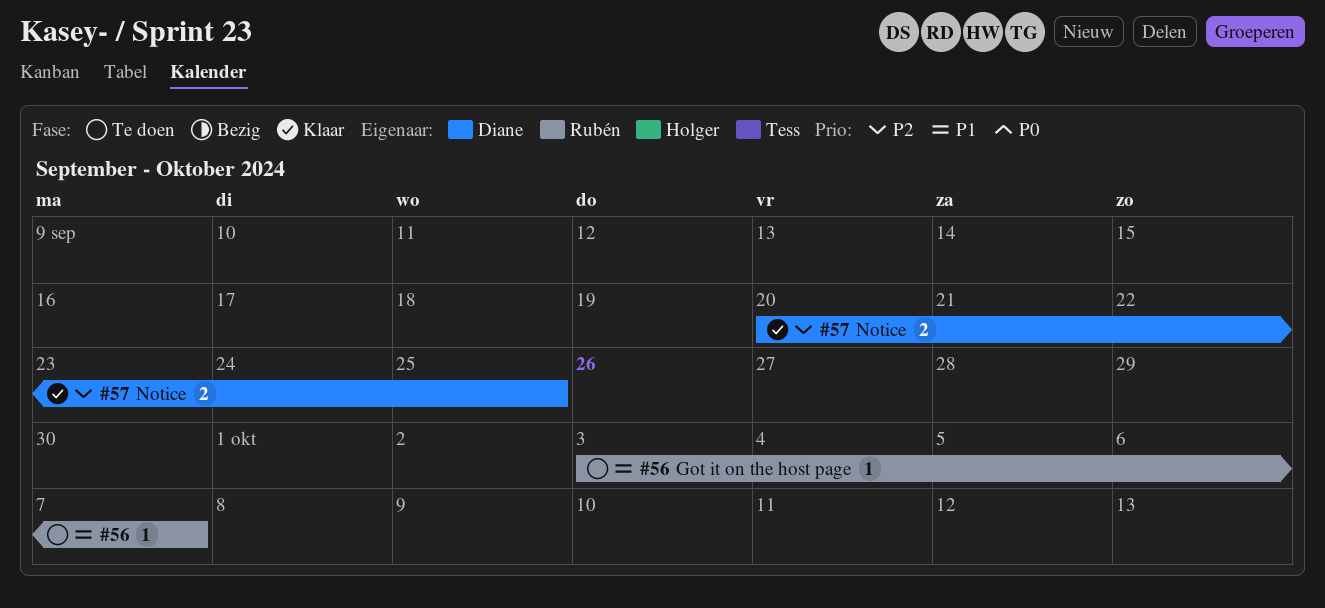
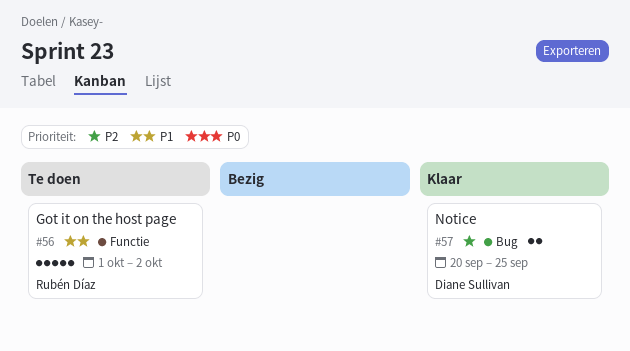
#56, estimate: 1 -> 5
#56, start: Oct 3 -> Oct 1
#56, due: Oct 7 -> Oct 2

